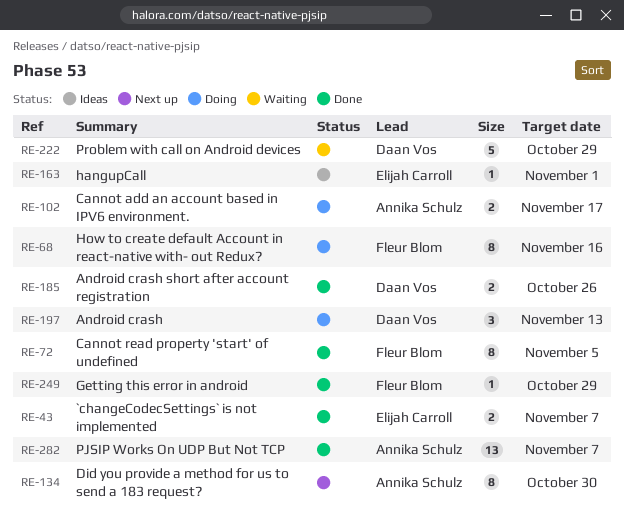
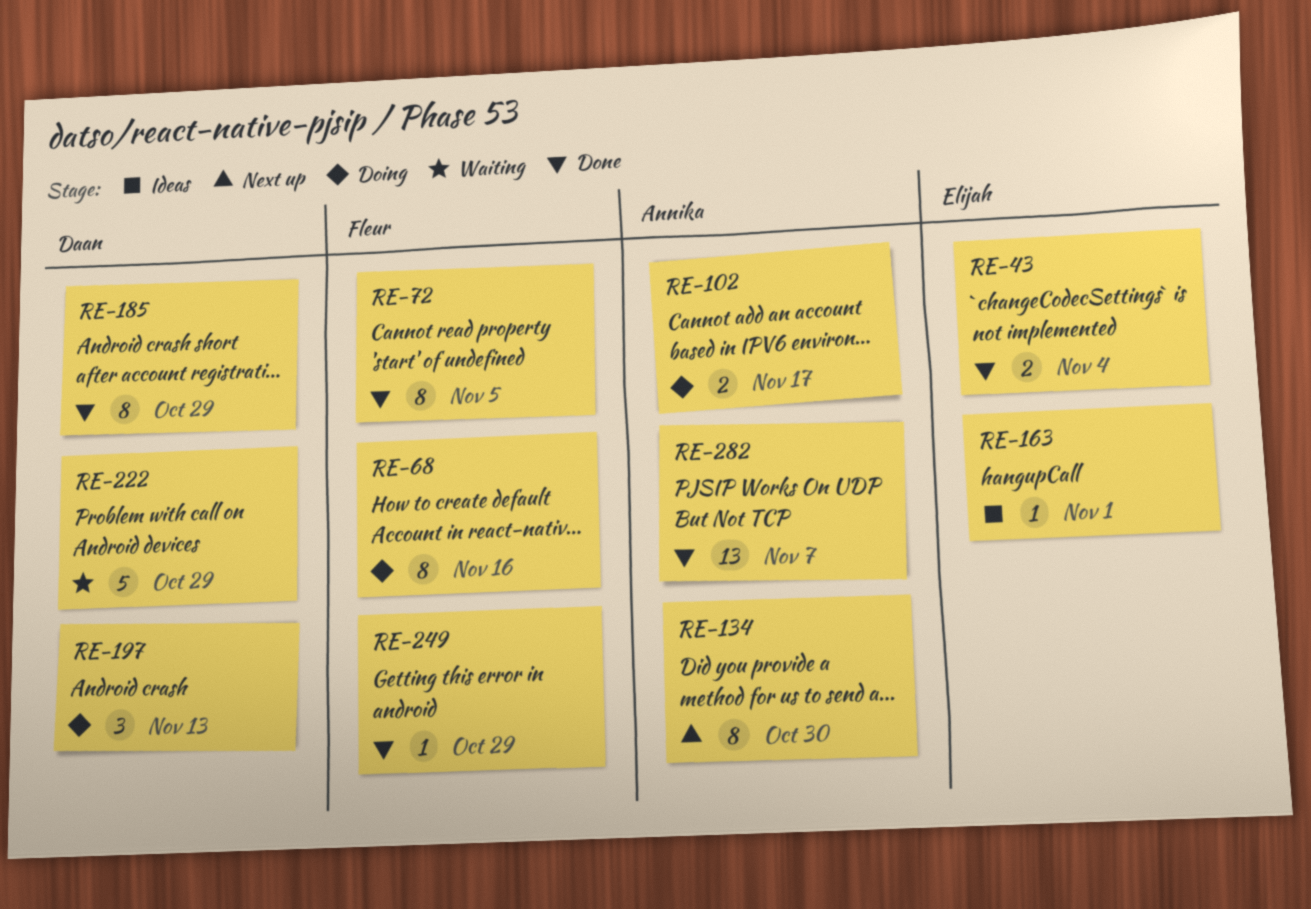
RE-43, due: Nov 7 -> Nov 4
RE-185, estimate: 2 -> 8
RE-185, due: Oct 26 -> Oct 29

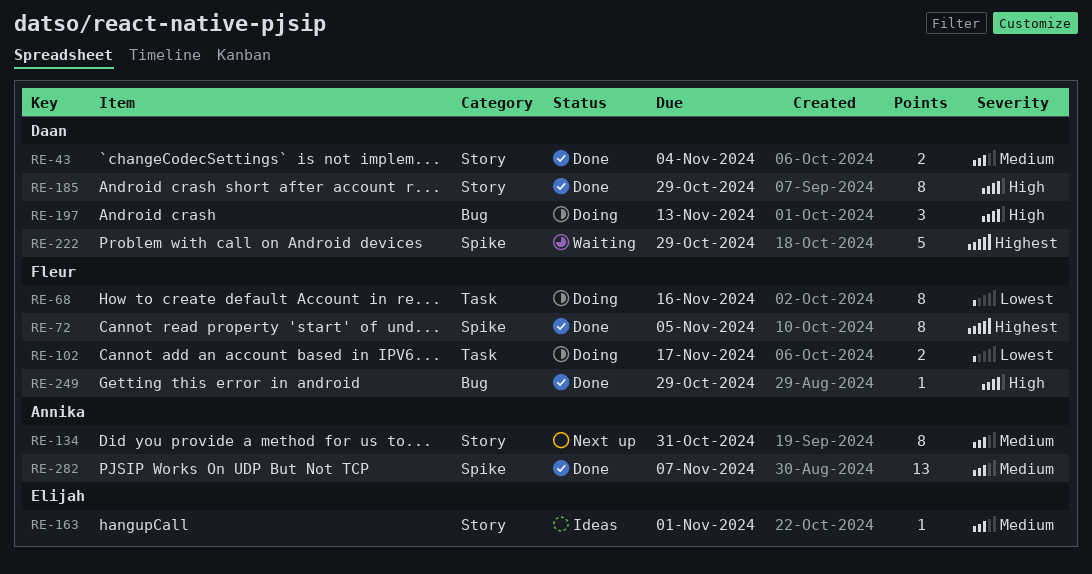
RE-43, owner: Elijah -> Daan
RE-102, owner: Annika -> Fleur
RE-134, due: Oct 30 -> Oct 31

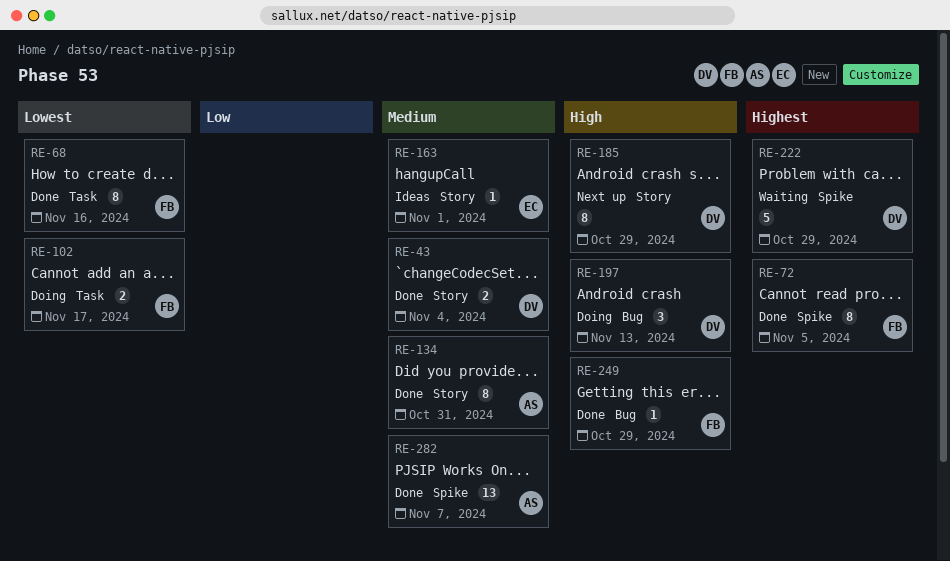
RE-68, status: Doing -> Done
RE-134, status: Next up -> Done
RE-185, status: Done -> Next up

